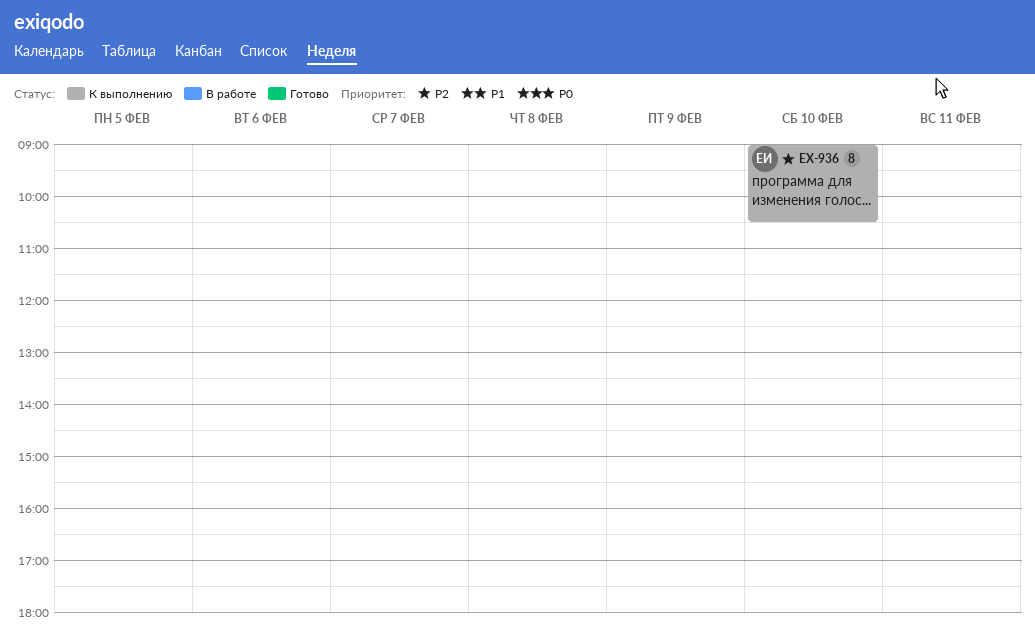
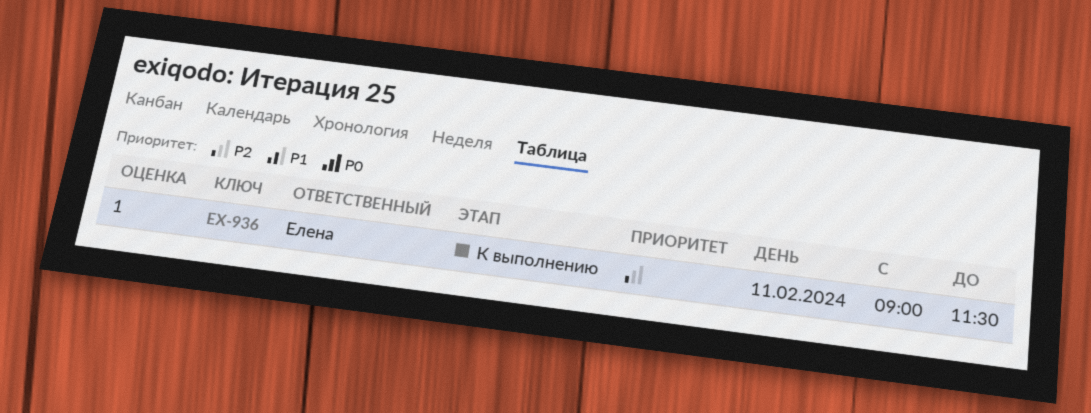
EX-936, estimate: 8 -> 1
EX-936, day: Feb 10 -> Feb 11
EX-936, ends: 10:30 -> 11:30

